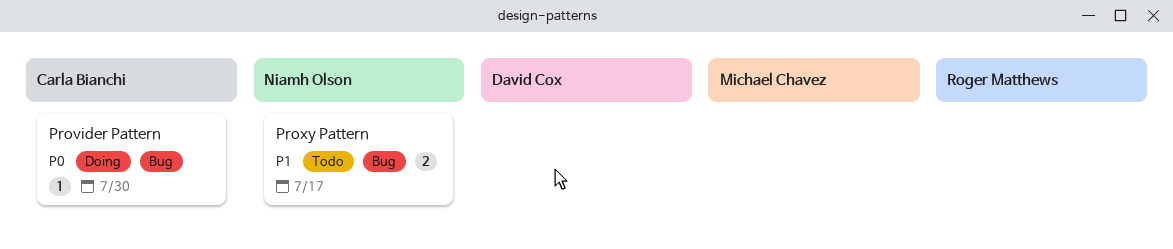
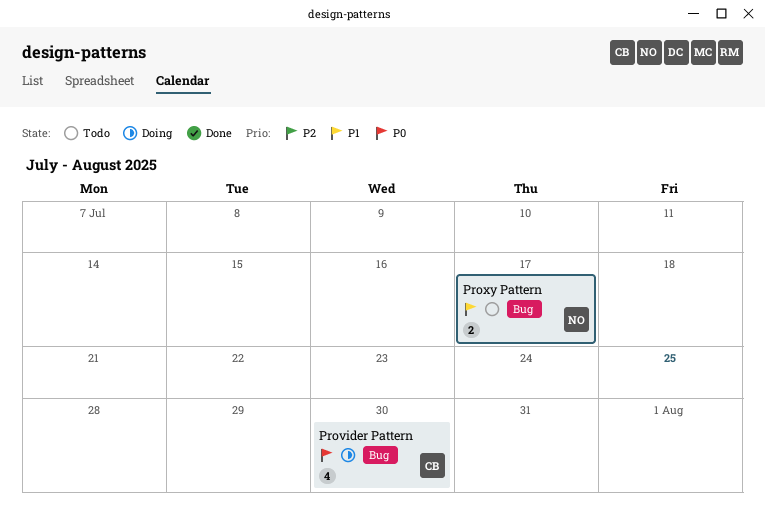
Provider Pattern, estimate: 1 -> 4

